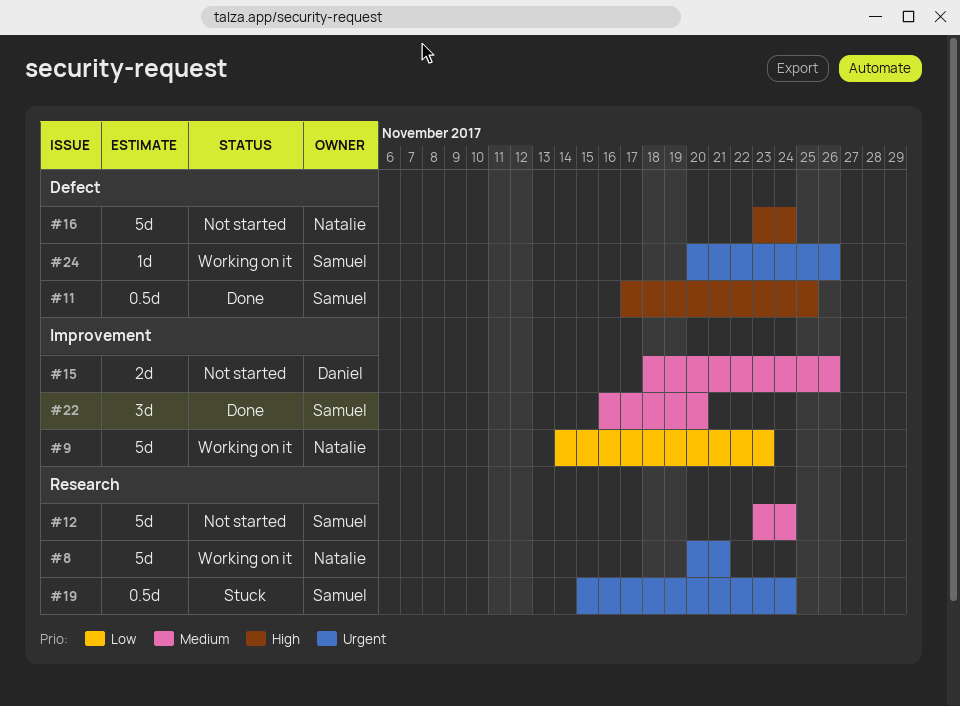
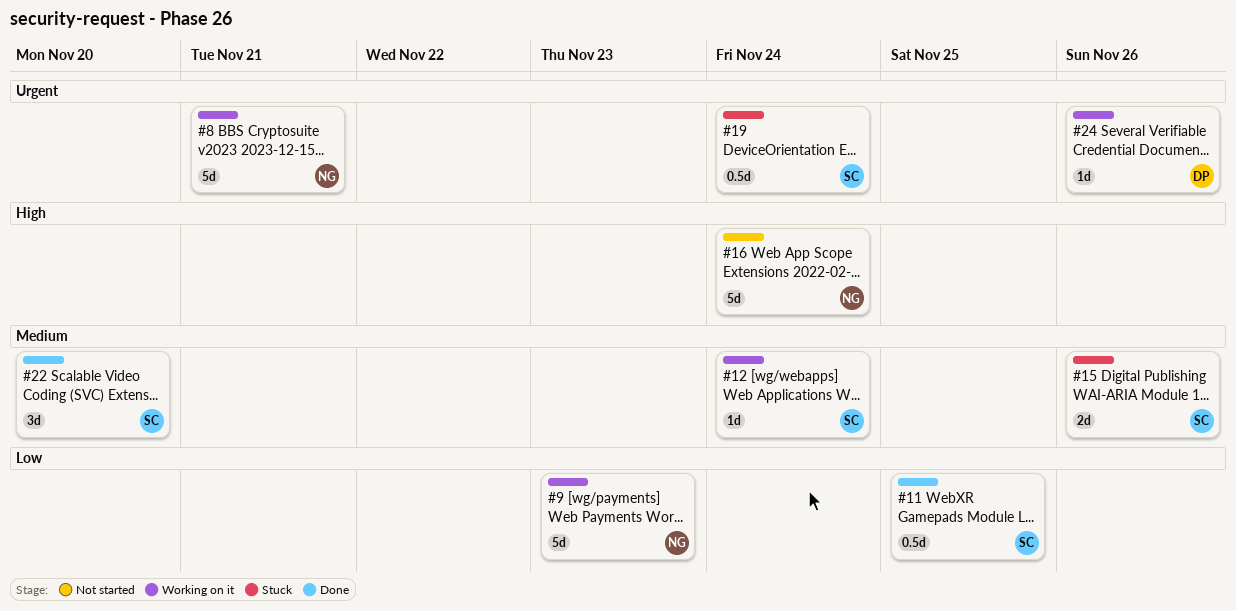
#11, priority: High -> Low
#12, status: Not started -> Working on it
#12, estimate: 5d -> 1d
#15, status: Not started -> Stuck
#15, owner: Daniel -> Samuel
#24, owner: Samuel -> Daniel

